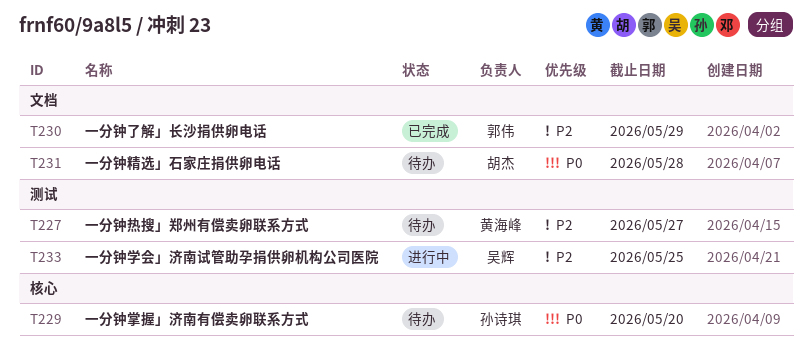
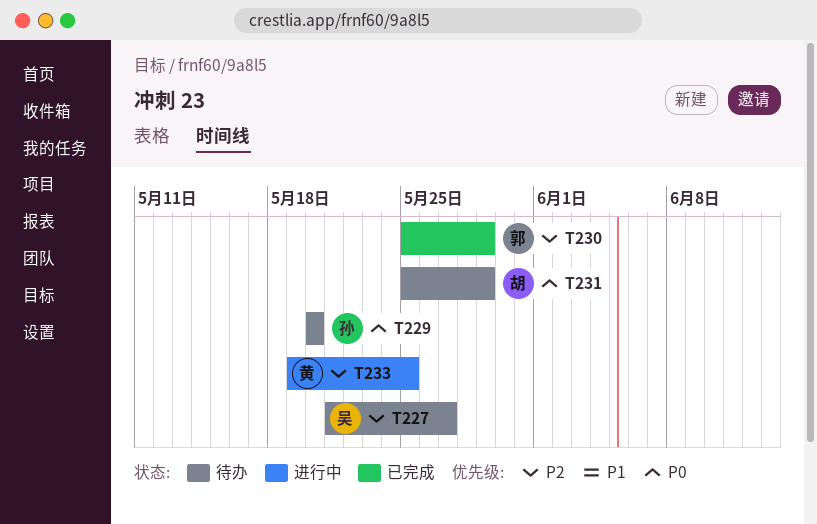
T227, owner: 黄海峰 -> 吴辉
T231, due: May 28 -> May 29
T233, owner: 吴辉 -> 黄海峰

